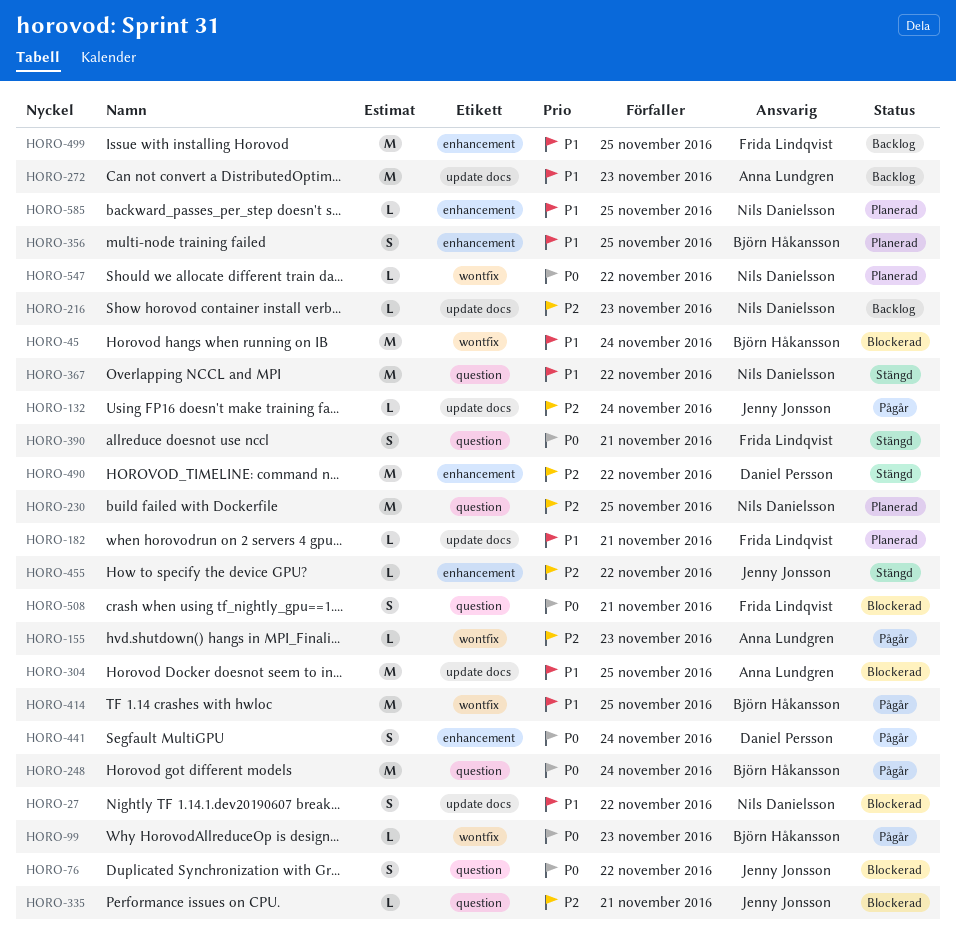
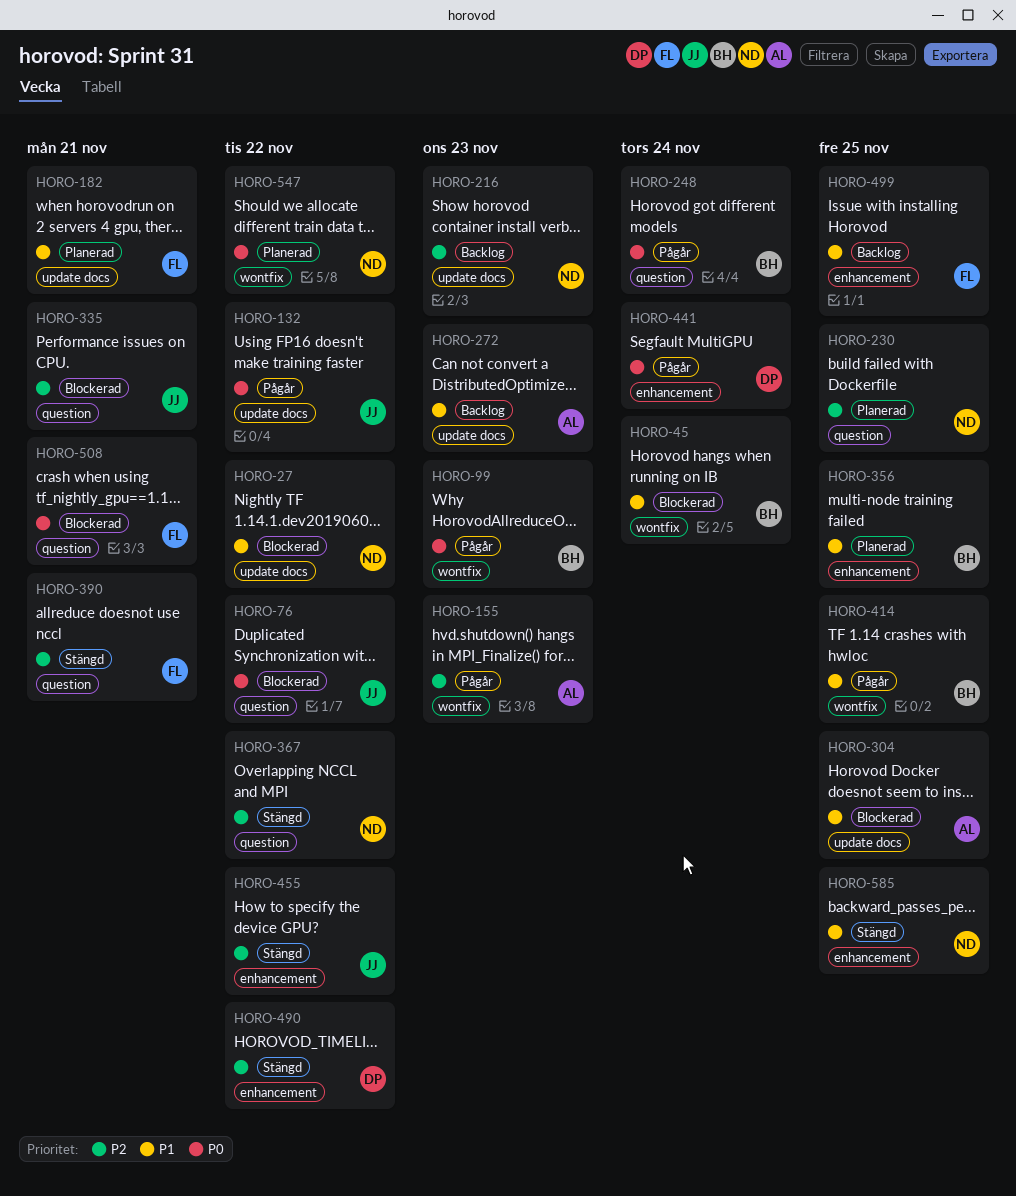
HORO-132, priority: P2 -> P0
HORO-132, due: Nov 24 -> Nov 22
HORO-367, priority: P1 -> P2
HORO-390, priority: P0 -> P2
HORO-585, status: Planerad -> Stängd

